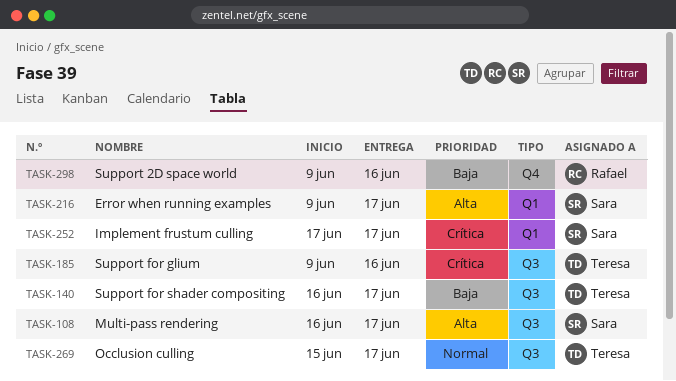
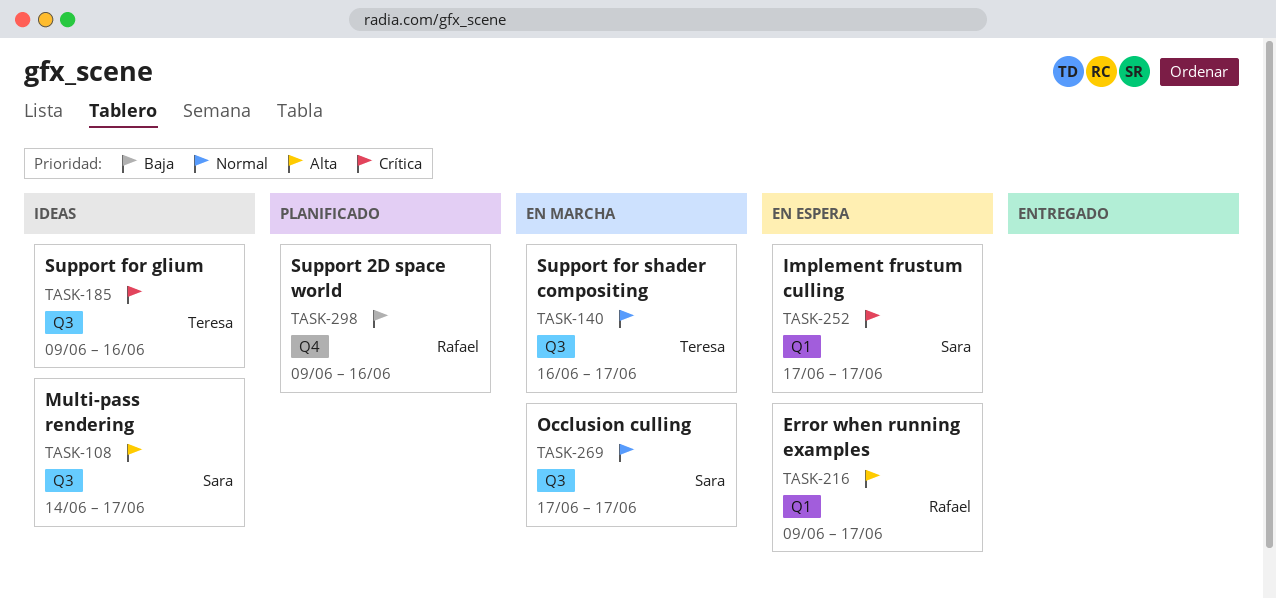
TASK-108, start: Jun 16 -> Jun 14
TASK-140, priority: Baja -> Normal
TASK-216, owner: Sara -> Rafael
TASK-269, owner: Teresa -> Sara
TASK-269, start: Jun 15 -> Jun 17

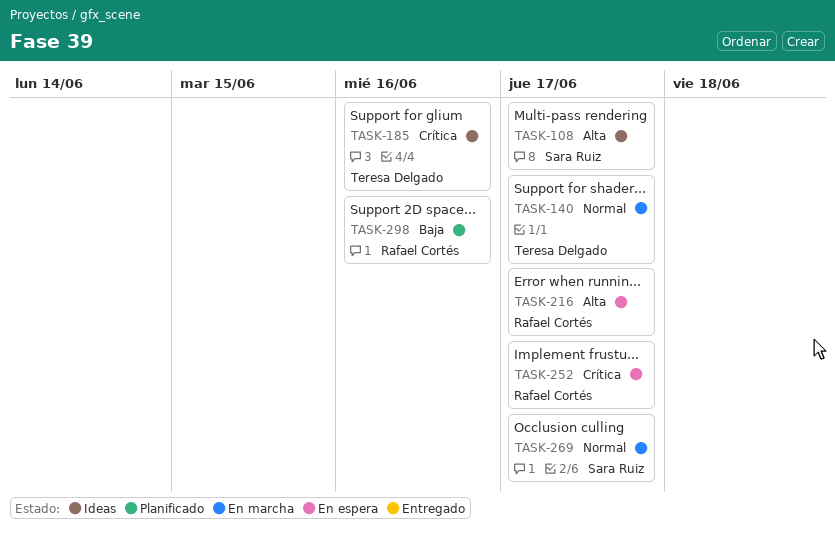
TASK-252, owner: Sara Ruiz -> Rafael Cortés

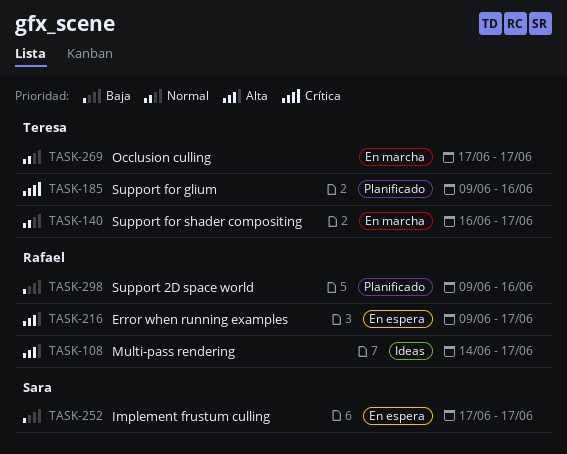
TASK-108, owner: Sara Ruiz -> Rafael Cortés
TASK-185, status: Ideas -> Planificado
TASK-252, owner: Rafael Cortés -> Sara Ruiz
TASK-252, priority: Crítica -> Baja
TASK-269, owner: Sara Ruiz -> Teresa Delgado

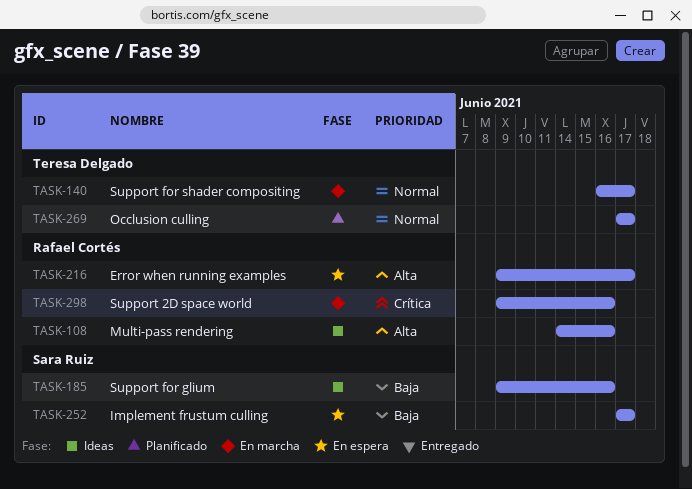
TASK-108, due: Jun 17 -> Jun 16
TASK-185, status: Planificado -> Ideas
TASK-185, owner: Teresa Delgado -> Sara Ruiz
TASK-185, priority: Crítica -> Baja
TASK-269, status: En marcha -> Planificado
TASK-298, status: Planificado -> En marcha
TASK-298, priority: Baja -> Crítica

